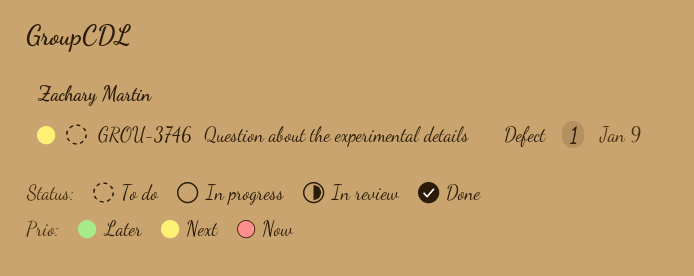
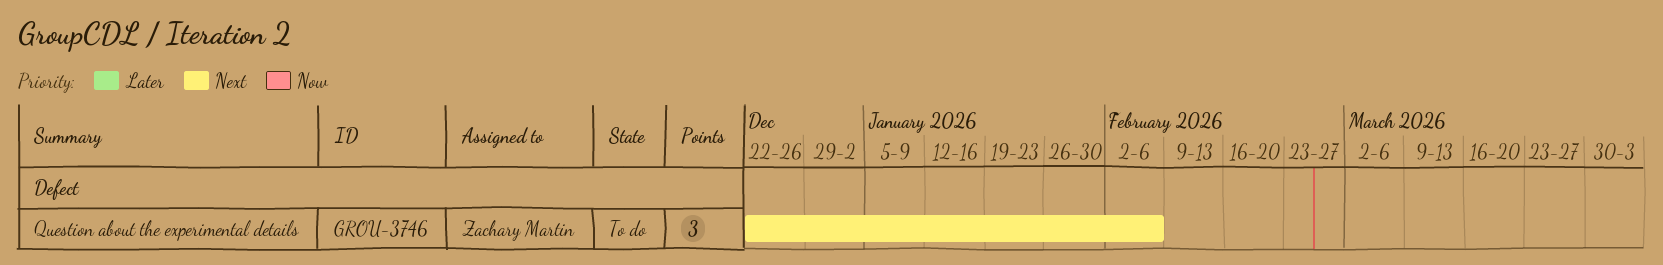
GROU-3746, estimate: 1 -> 3
GROU-3746, due: Jan 9 -> Feb 6

